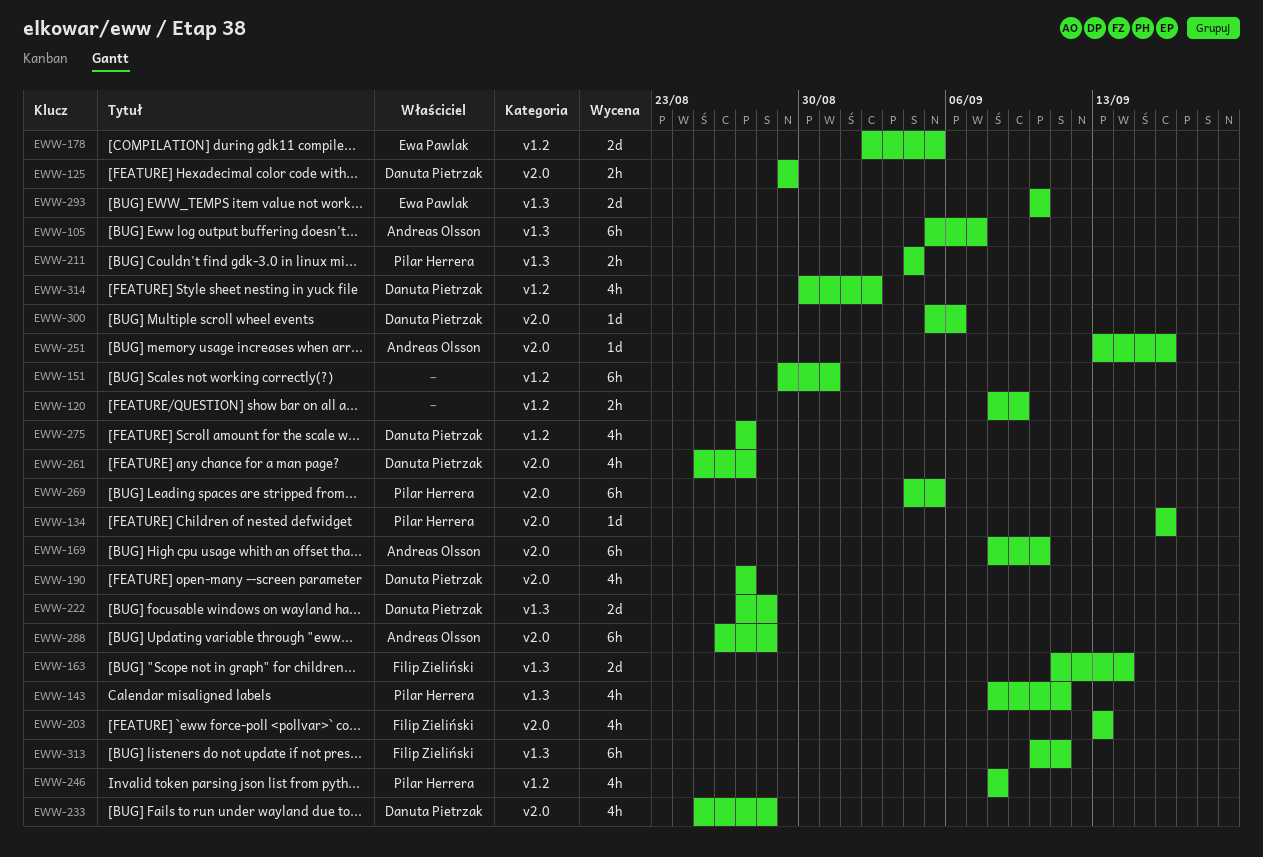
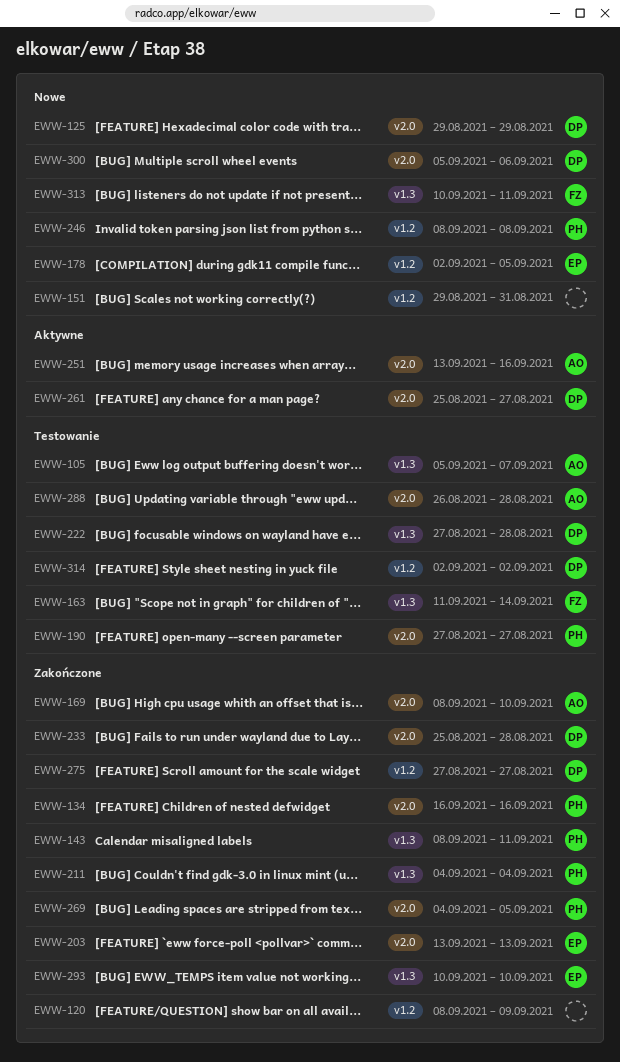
EWW-190, owner: Danuta Pietrzak -> Pilar Herrera
EWW-203, owner: Filip Zieliński -> Ewa Pawlak
EWW-314, start: Aug 30 -> Sep 2

